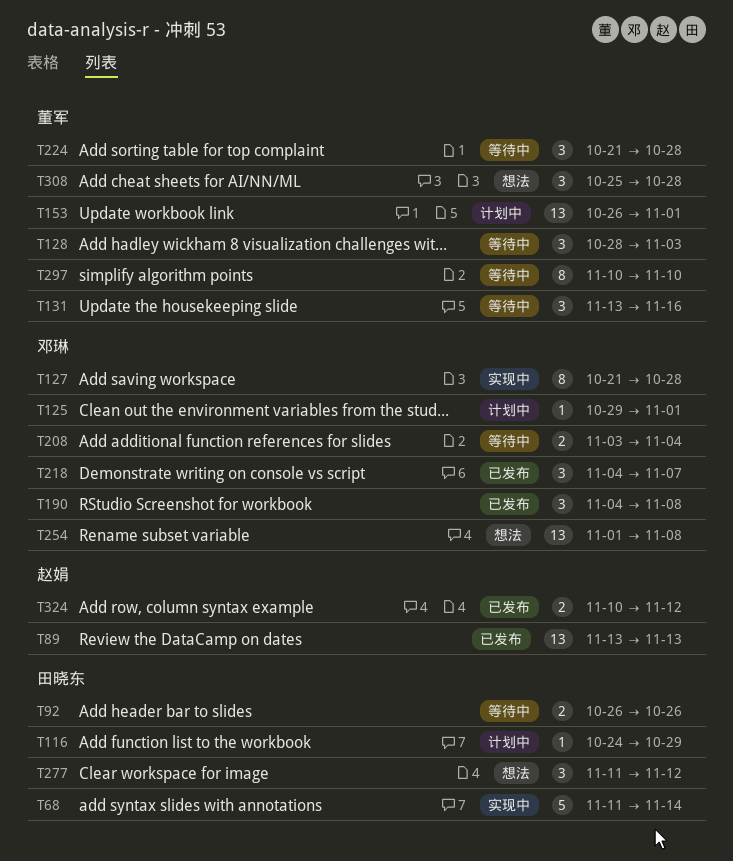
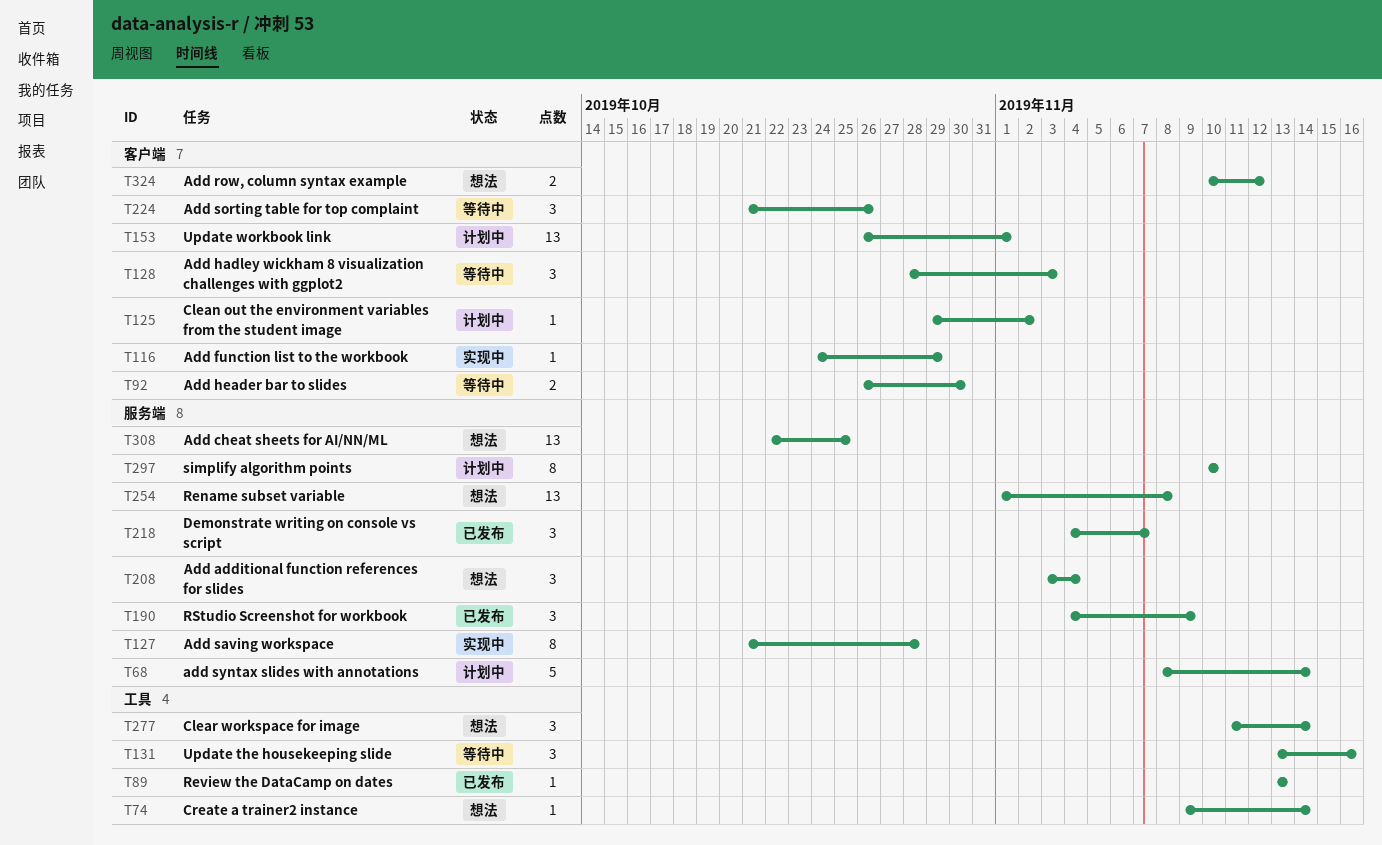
T68, status: 实现中 -> 计划中
T68, start: Nov 11 -> Nov 8
T74: none -> present
T89, estimate: 13 -> 1
T92, due: Oct 26 -> Oct 30
T116, status: 计划中 -> 实现中
T125, due: Nov 1 -> Nov 2
T190, due: Nov 8 -> Nov 9
T208, status: 等待中 -> 想法
T208, estimate: 2 -> 3
T224, due: Oct 28 -> Oct 26
T277, due: Nov 12 -> Nov 14
T297, status: 等待中 -> 计划中
T308, estimate: 3 -> 13
T308, start: Oct 25 -> Oct 22
T308, due: Oct 28 -> Oct 25
T324, status: 已发布 -> 想法

